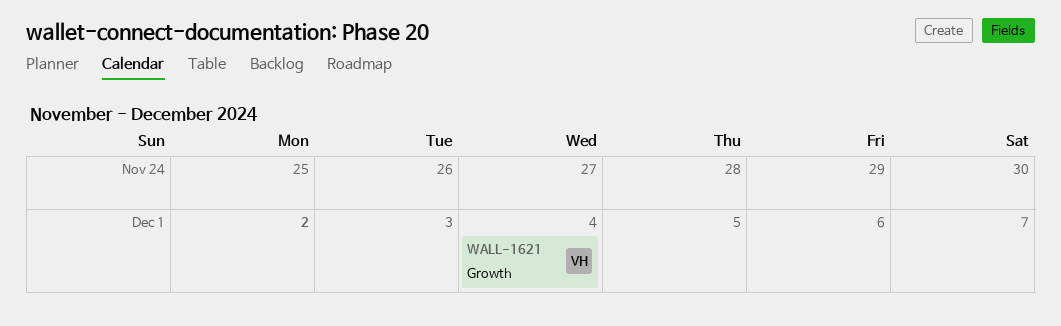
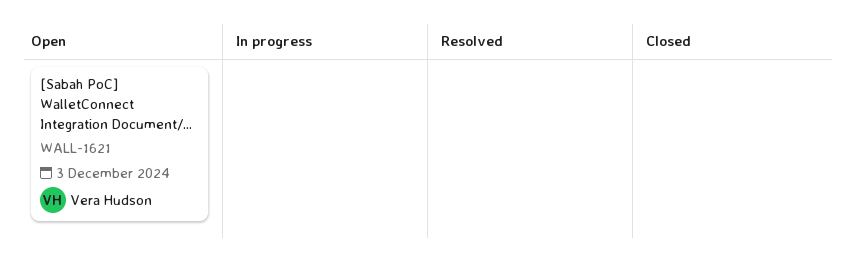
WALL-1621, due: Dec 4 -> Dec 3

